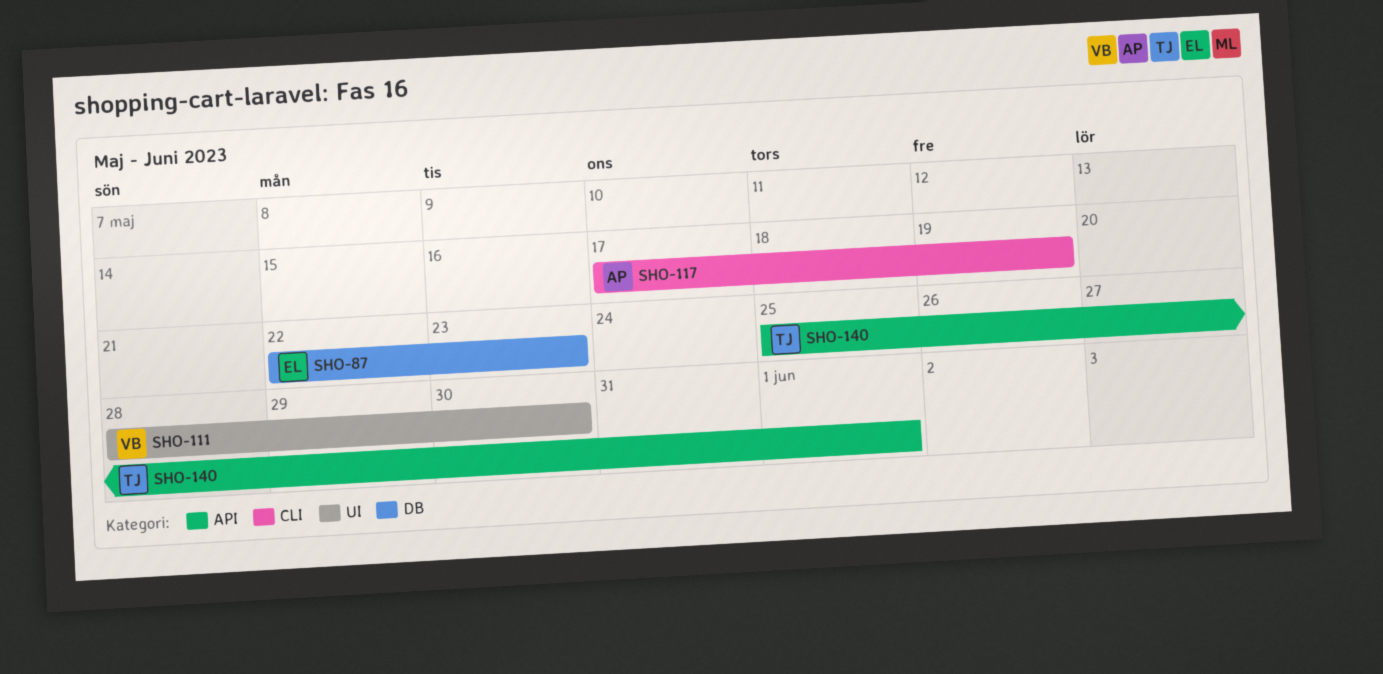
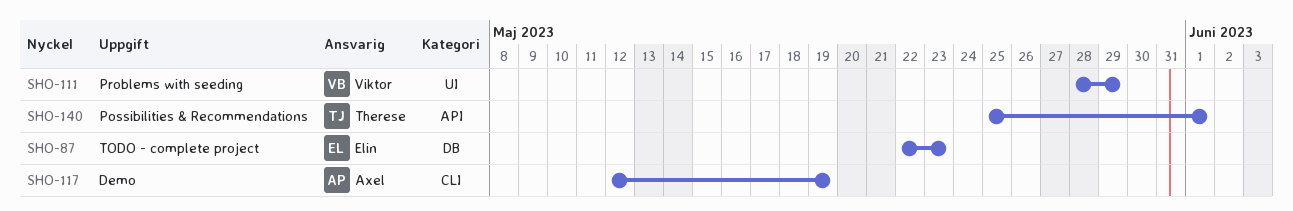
SHO-111, due: May 30 -> May 29
SHO-117, start: May 17 -> May 12

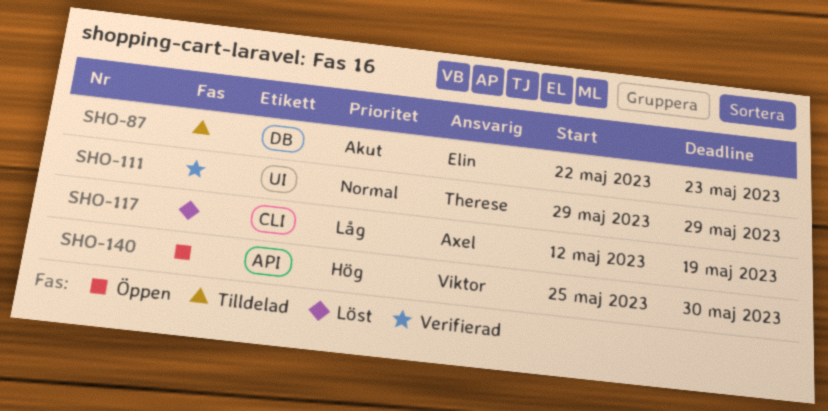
SHO-111, owner: Viktor -> Therese
SHO-111, start: May 28 -> May 29
SHO-140, owner: Therese -> Viktor
SHO-140, due: Jun 1 -> May 30

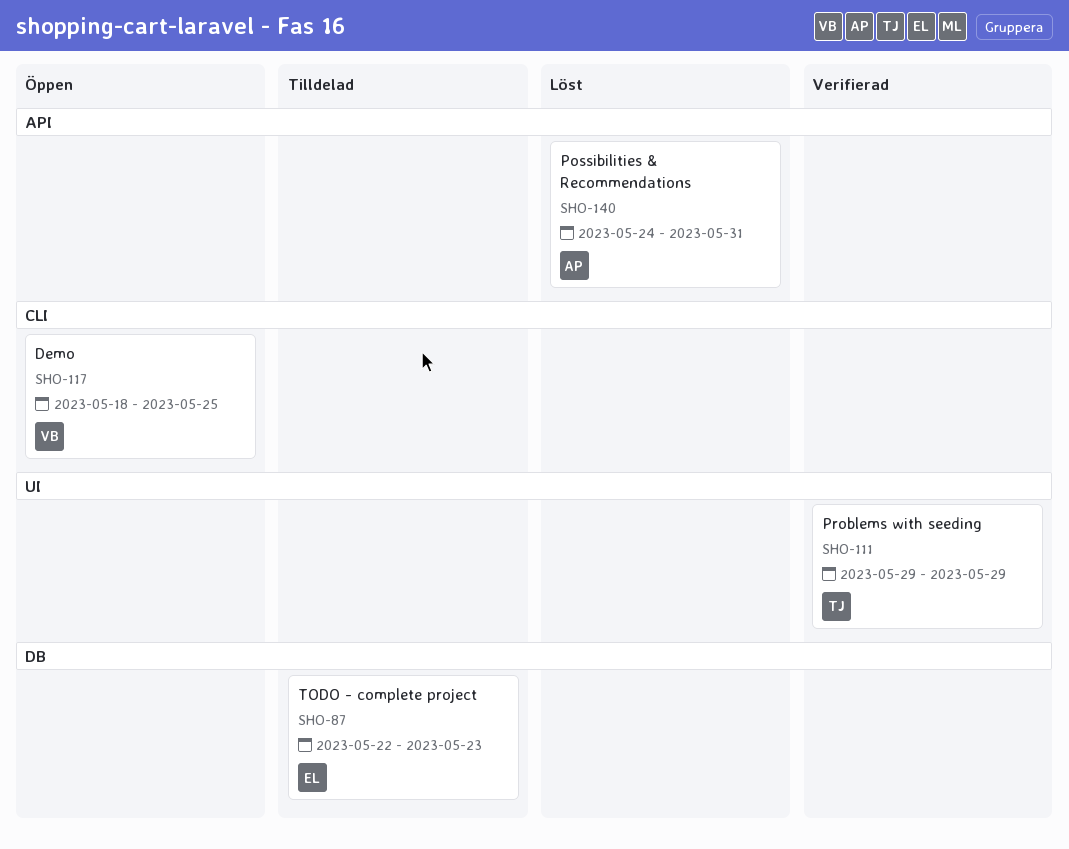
SHO-117, status: Löst -> Öppen
SHO-117, owner: Axel -> Viktor
SHO-117, start: May 12 -> May 18
SHO-117, due: May 19 -> May 25
SHO-140, status: Öppen -> Löst
SHO-140, owner: Viktor -> Axel
SHO-140, start: May 25 -> May 24
SHO-140, due: May 30 -> May 31

